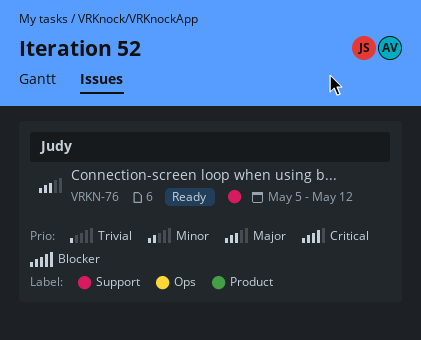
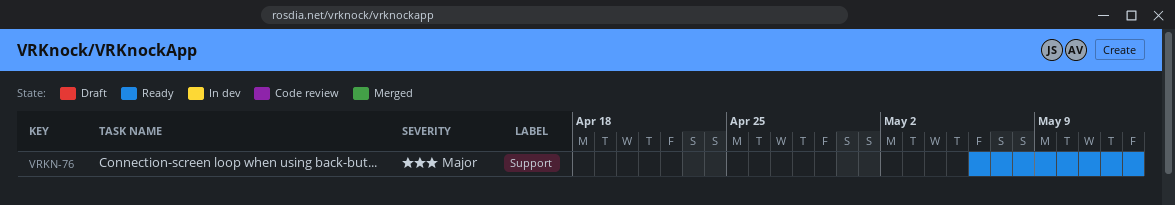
VRKN-76, start: May 5 -> May 6
VRKN-76, due: May 12 -> May 13

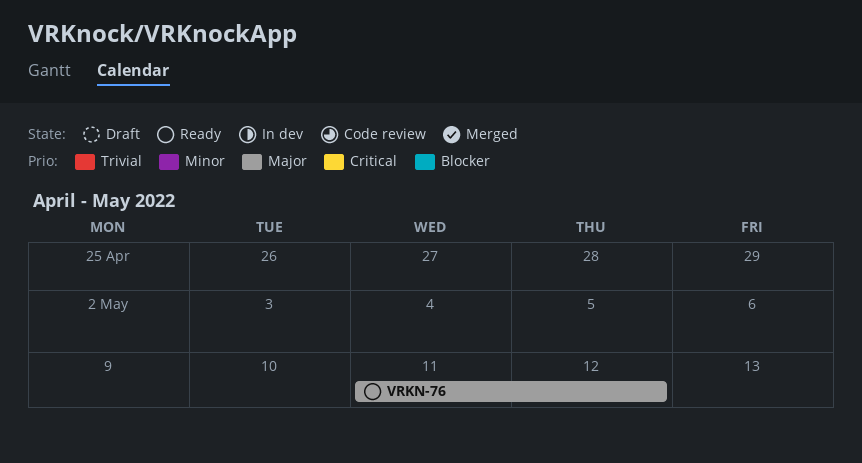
VRKN-76, start: May 6 -> May 11
VRKN-76, due: May 13 -> May 12

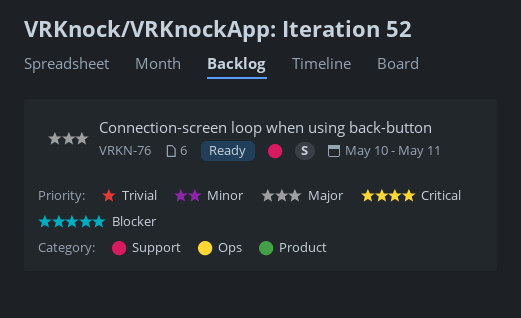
VRKN-76, start: May 11 -> May 10
VRKN-76, due: May 12 -> May 11

